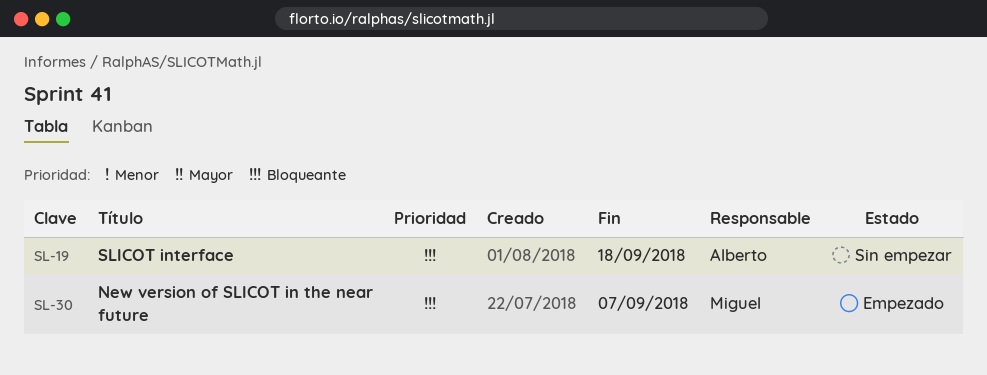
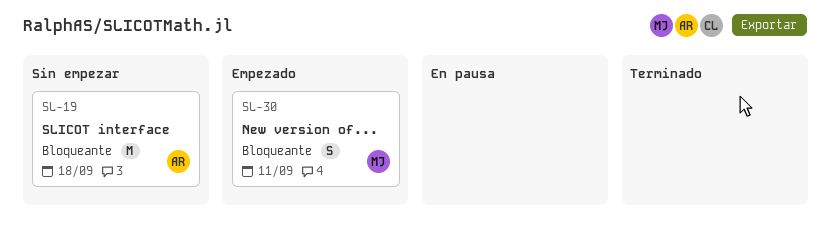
SL-30, due: Sep 7 -> Sep 11

